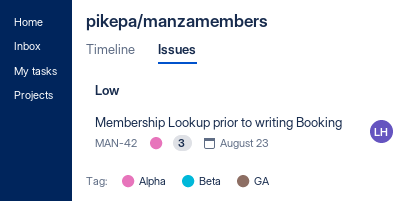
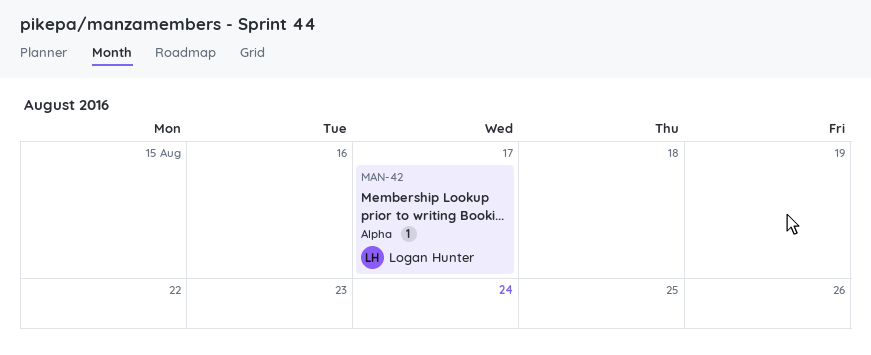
MAN-42, estimate: 3 -> 1
MAN-42, due: Aug 23 -> Aug 17

